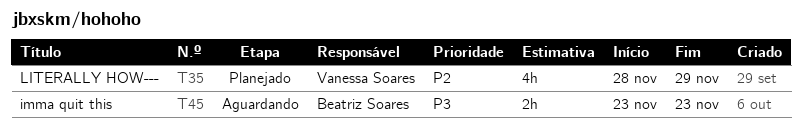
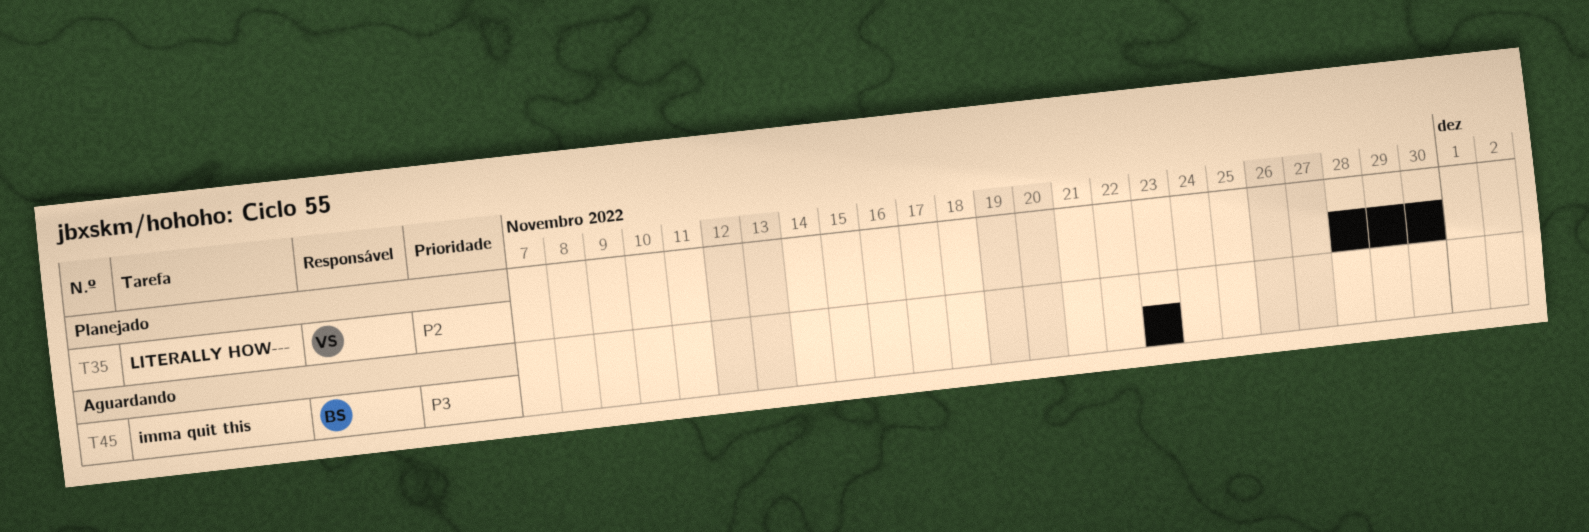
T35, due: Nov 29 -> Nov 30

